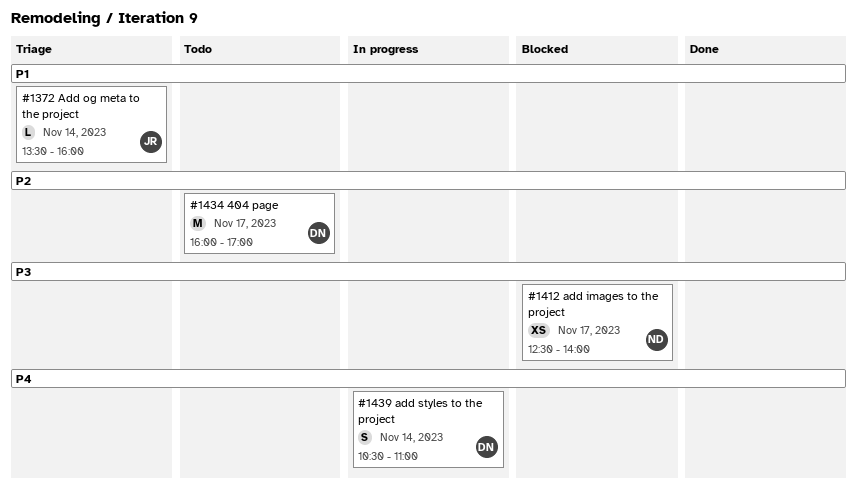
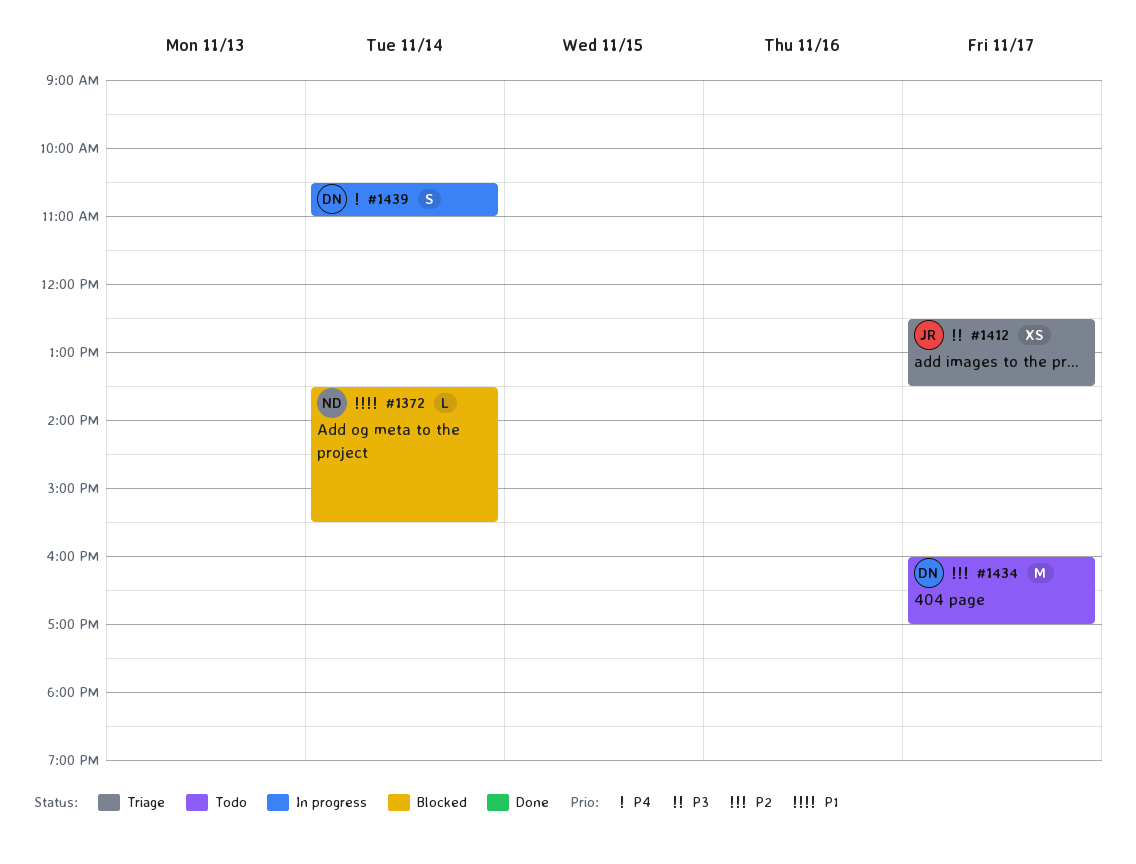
#1372, status: Triage -> Blocked
#1372, owner: JR -> ND
#1372, ends: 16:00 -> 15:30
#1412, status: Blocked -> Triage
#1412, owner: ND -> JR
#1412, ends: 14:00 -> 13:30

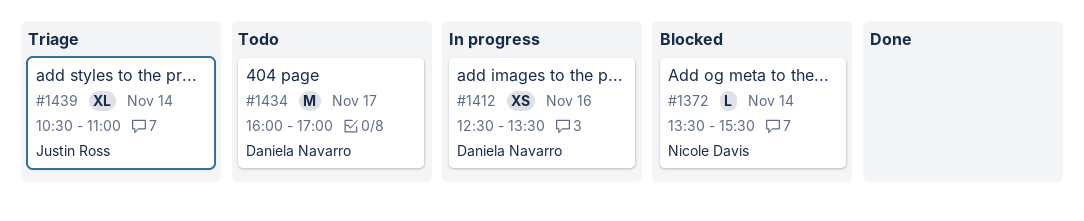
#1412, status: Triage -> In progress
#1412, owner: Justin Ross -> Daniela Navarro
#1412, day: Nov 17 -> Nov 16
#1439, status: In progress -> Triage
#1439, owner: Daniela Navarro -> Justin Ross
#1439, estimate: S -> XL

